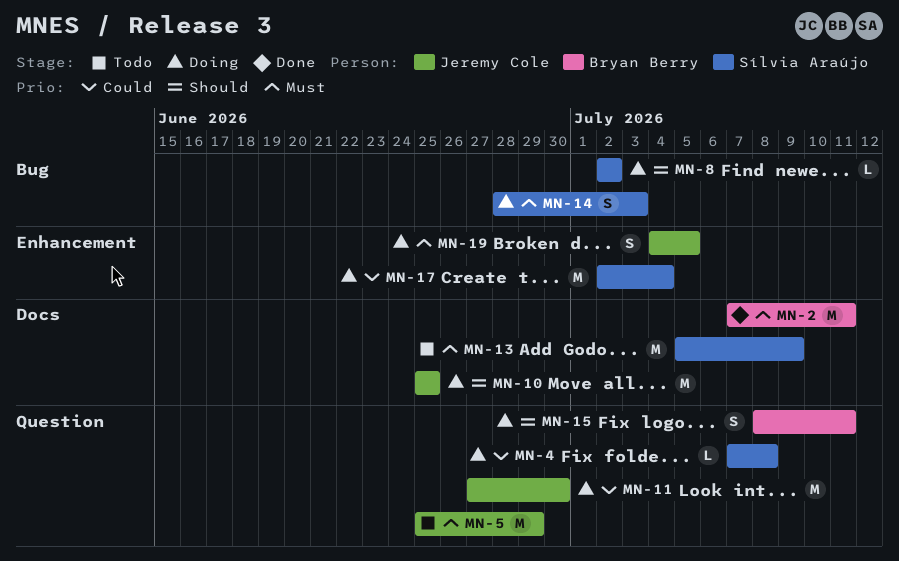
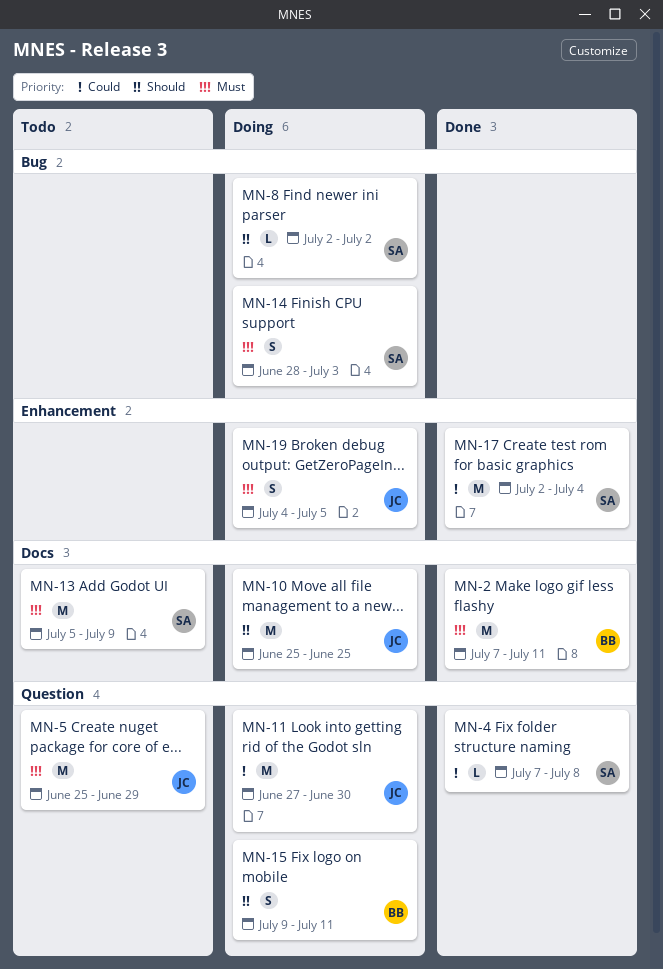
MN-4, status: Doing -> Done
MN-15, start: Jul 8 -> Jul 9
MN-17, status: Doing -> Done

